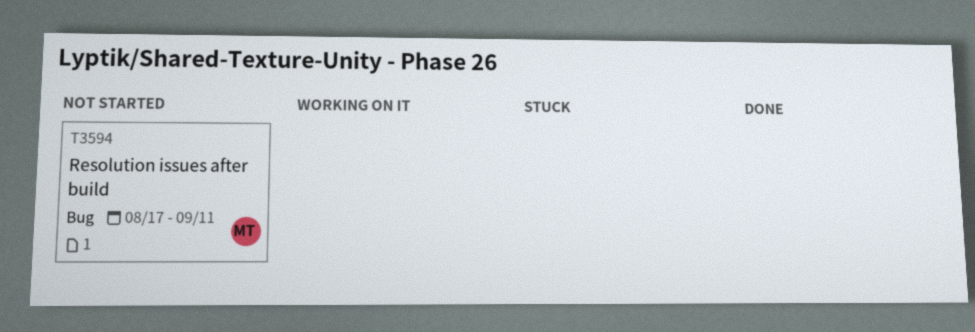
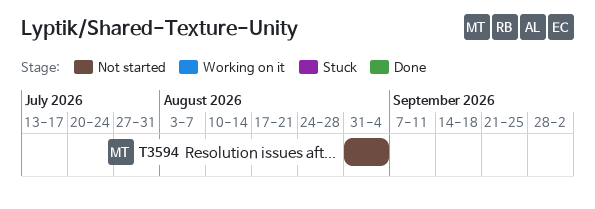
T3594, start: Aug 17 -> Aug 31
T3594, due: Sep 11 -> Sep 4

